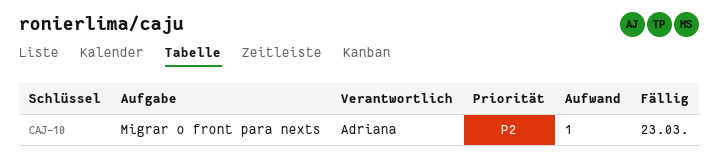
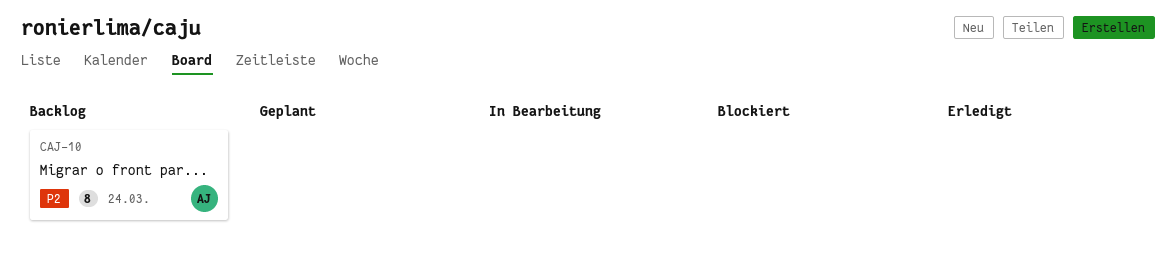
CAJ-10, estimate: 1 -> 8
CAJ-10, due: Mar 23 -> Mar 24

